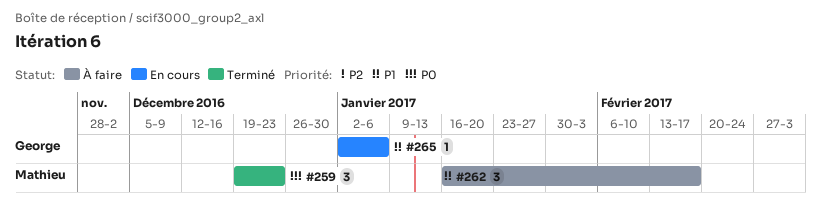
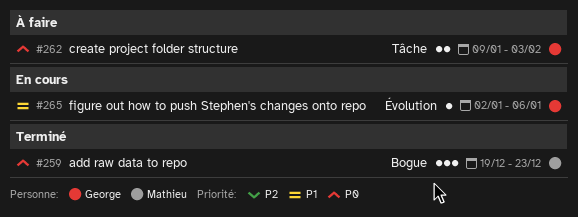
#262, owner: Mathieu -> George
#262, priority: P1 -> P0
#262, estimate: 3 -> 2
#262, start: Jan 16 -> Jan 9
#262, due: Feb 17 -> Feb 3

